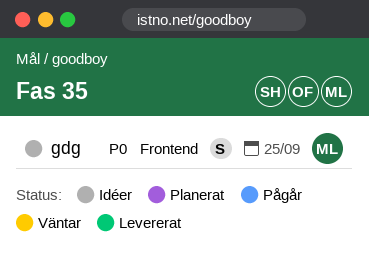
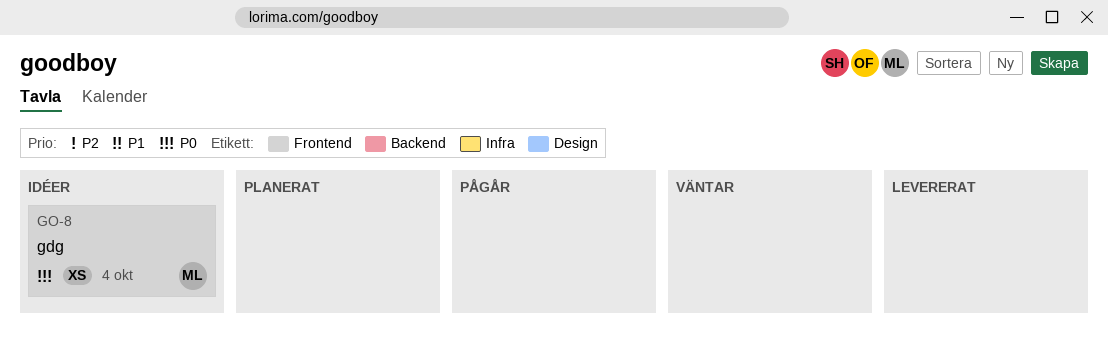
gdg, estimate: S -> XS
gdg, due: Sep 25 -> Oct 4

